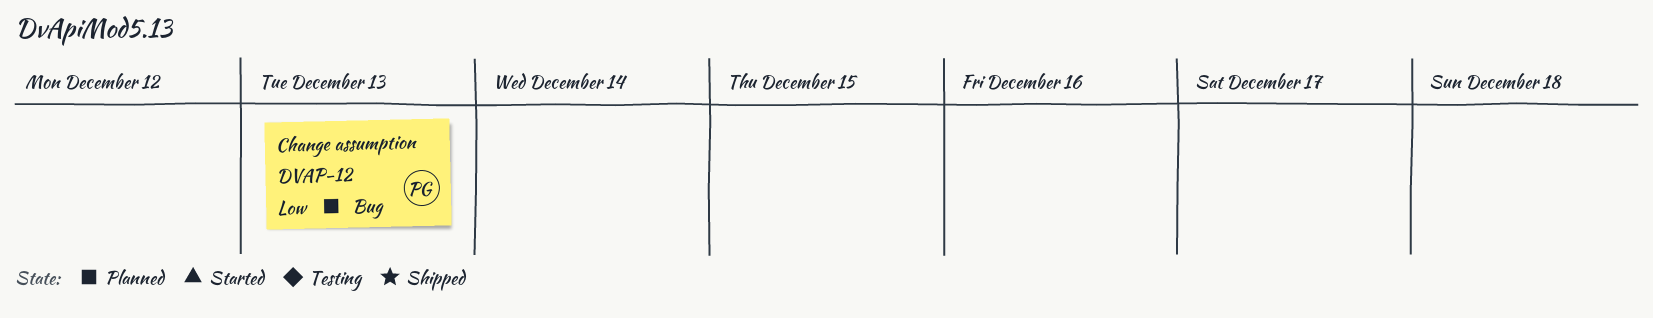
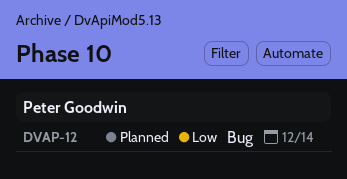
DVAP-12, due: Dec 13 -> Dec 14

